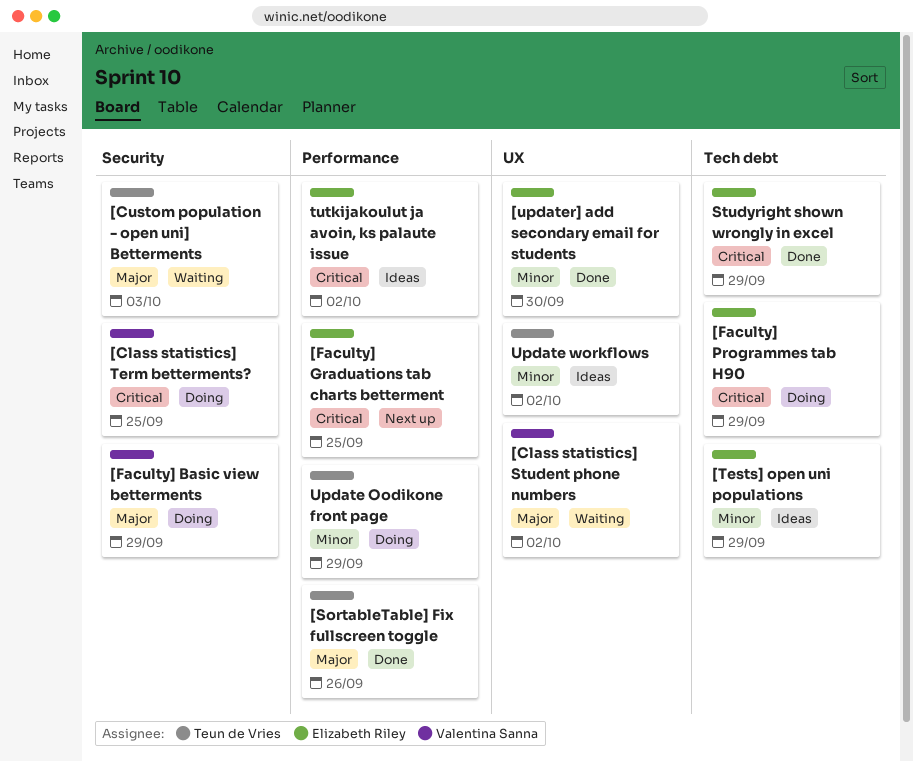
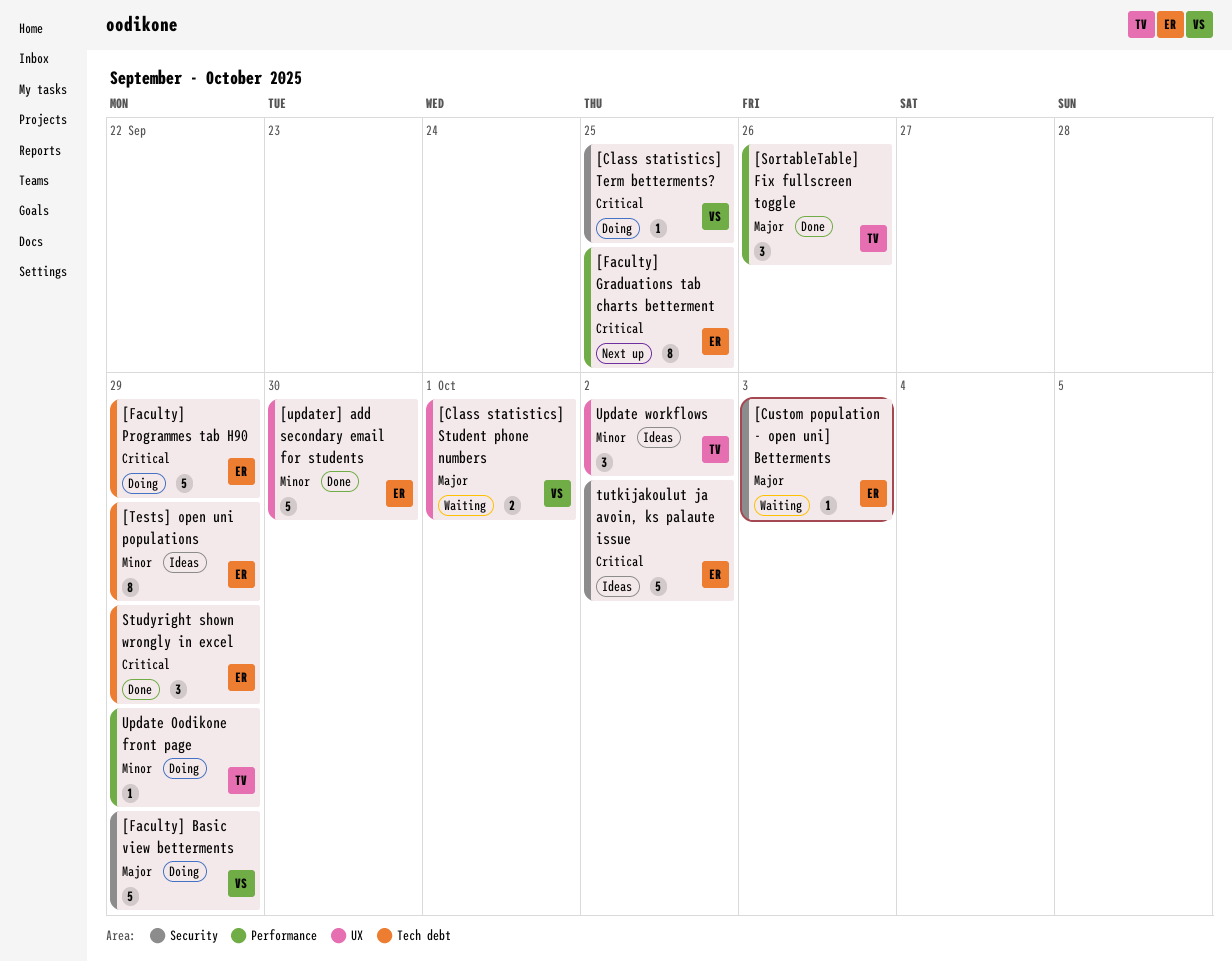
[Class statistics] Student phone numbers, due: Oct 2 -> Oct 1
[Custom population - open uni] Betterments, owner: Teun de Vries -> Elizabeth Riley
tutkijakoulut ja avoin, ks palaute issue, label: Performance -> Security

